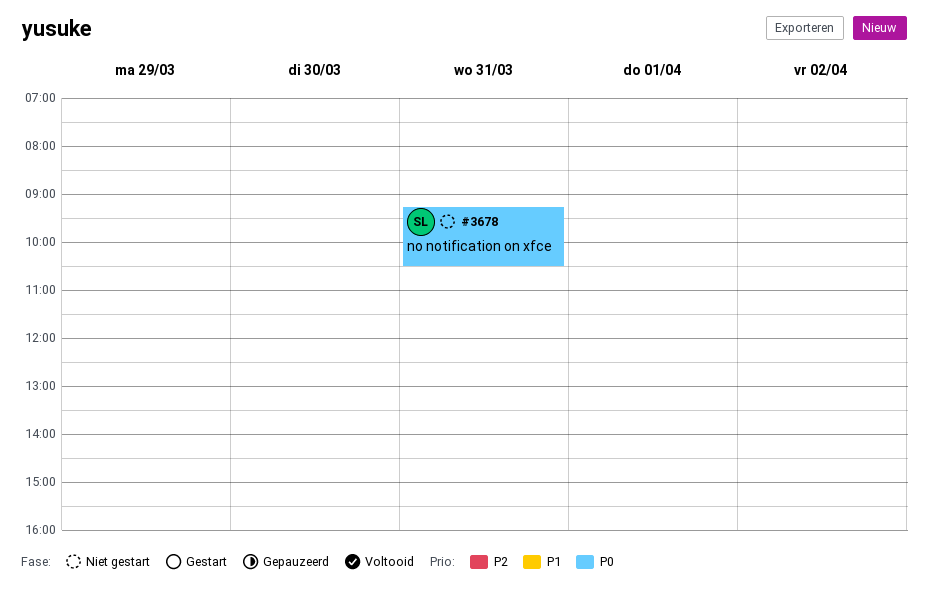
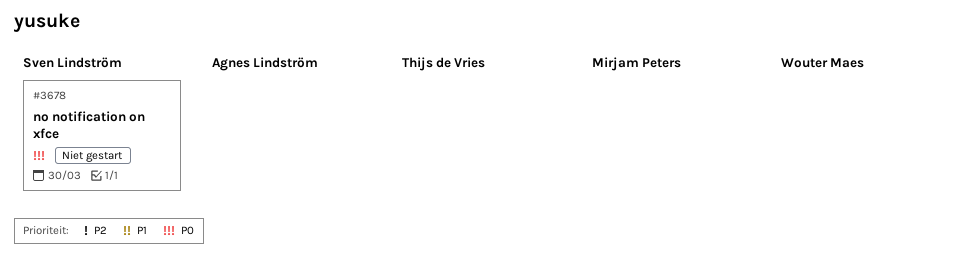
#3678, day: Mar 31 -> Mar 30

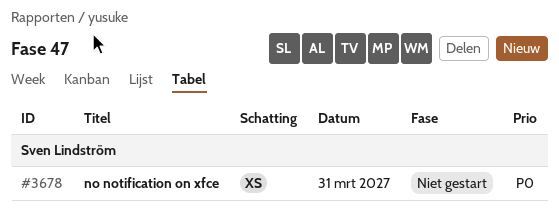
#3678, day: Mar 30 -> Mar 31

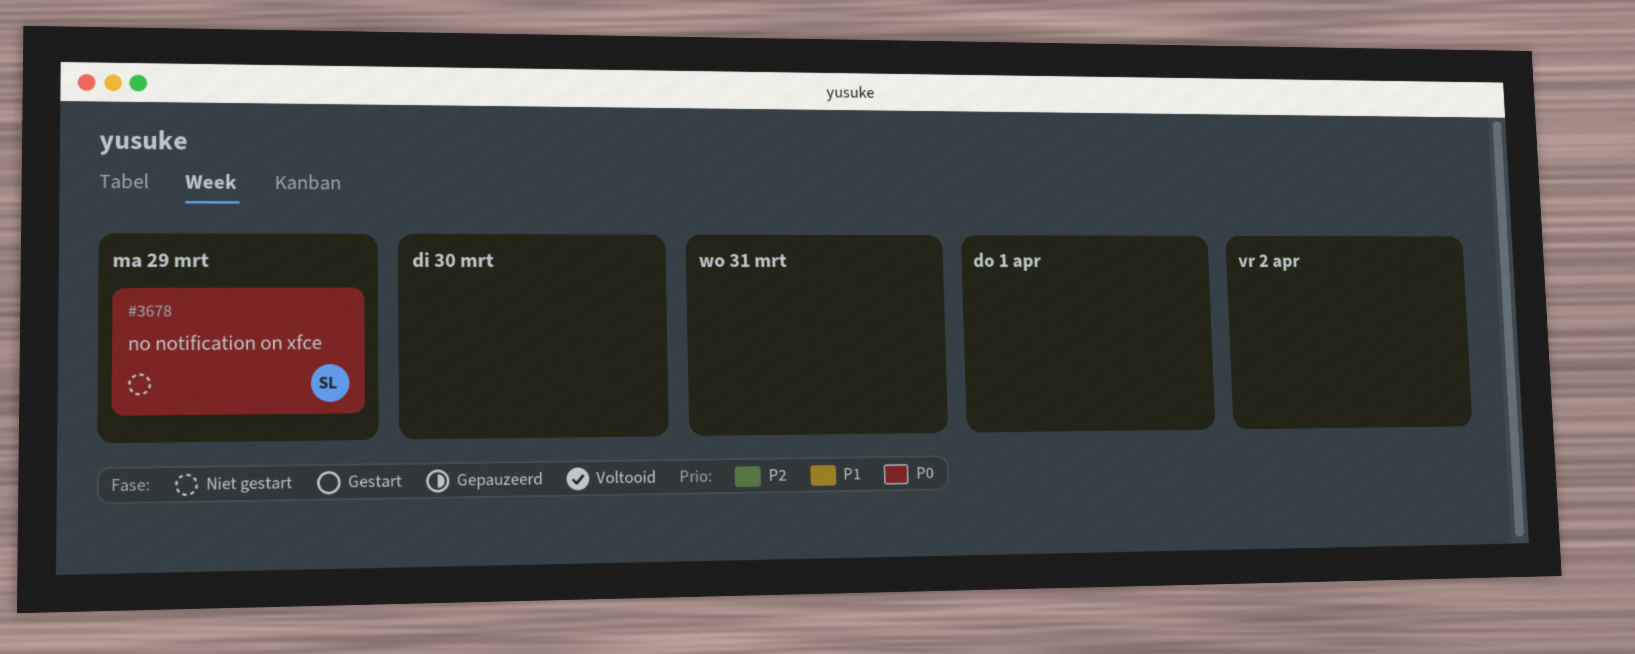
#3678, day: Mar 31 -> Mar 29

